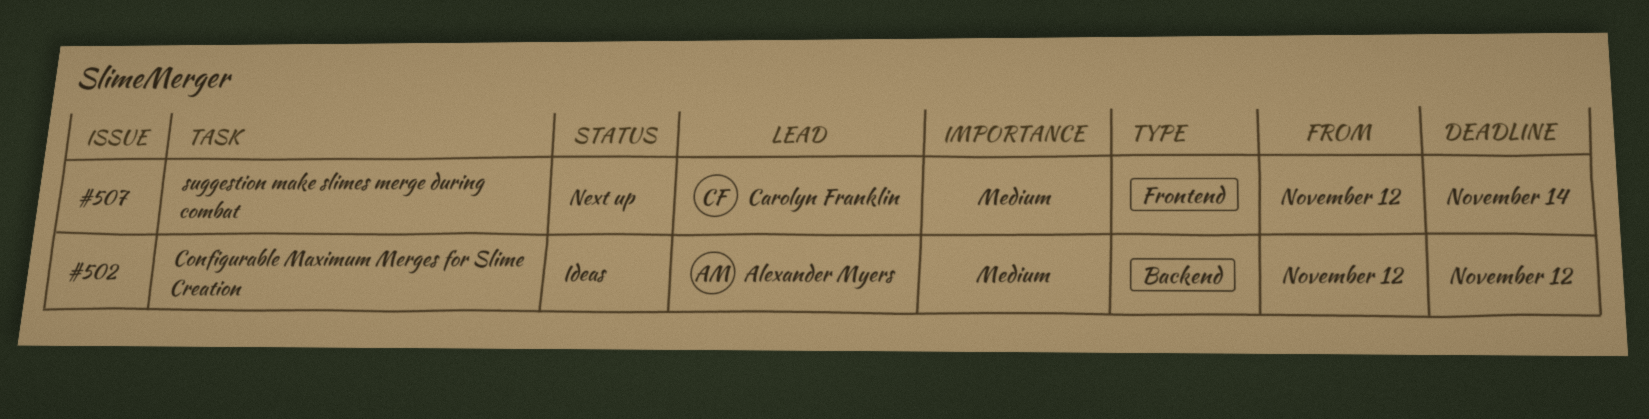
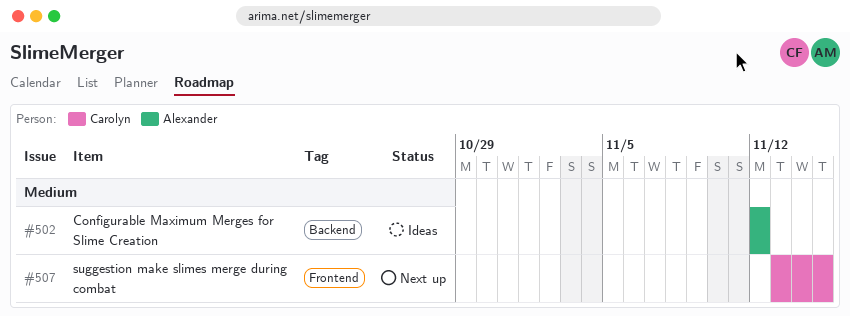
#507, start: Nov 12 -> Nov 13
#507, due: Nov 14 -> Nov 15

